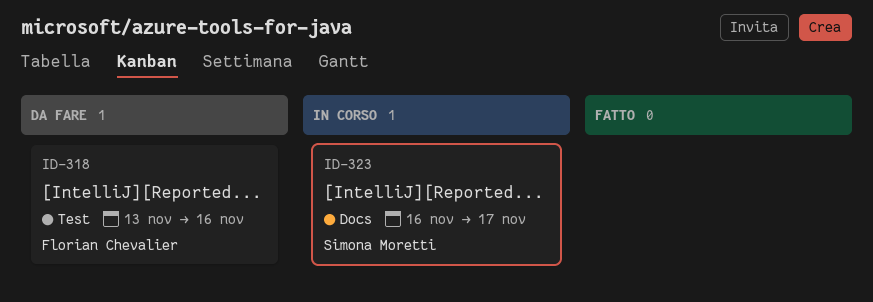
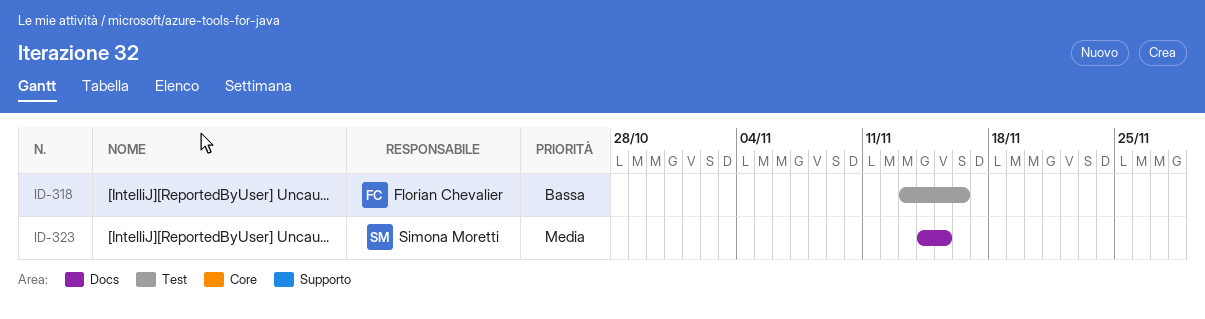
ID-323, start: Nov 16 -> Nov 14
ID-323, due: Nov 17 -> Nov 15

